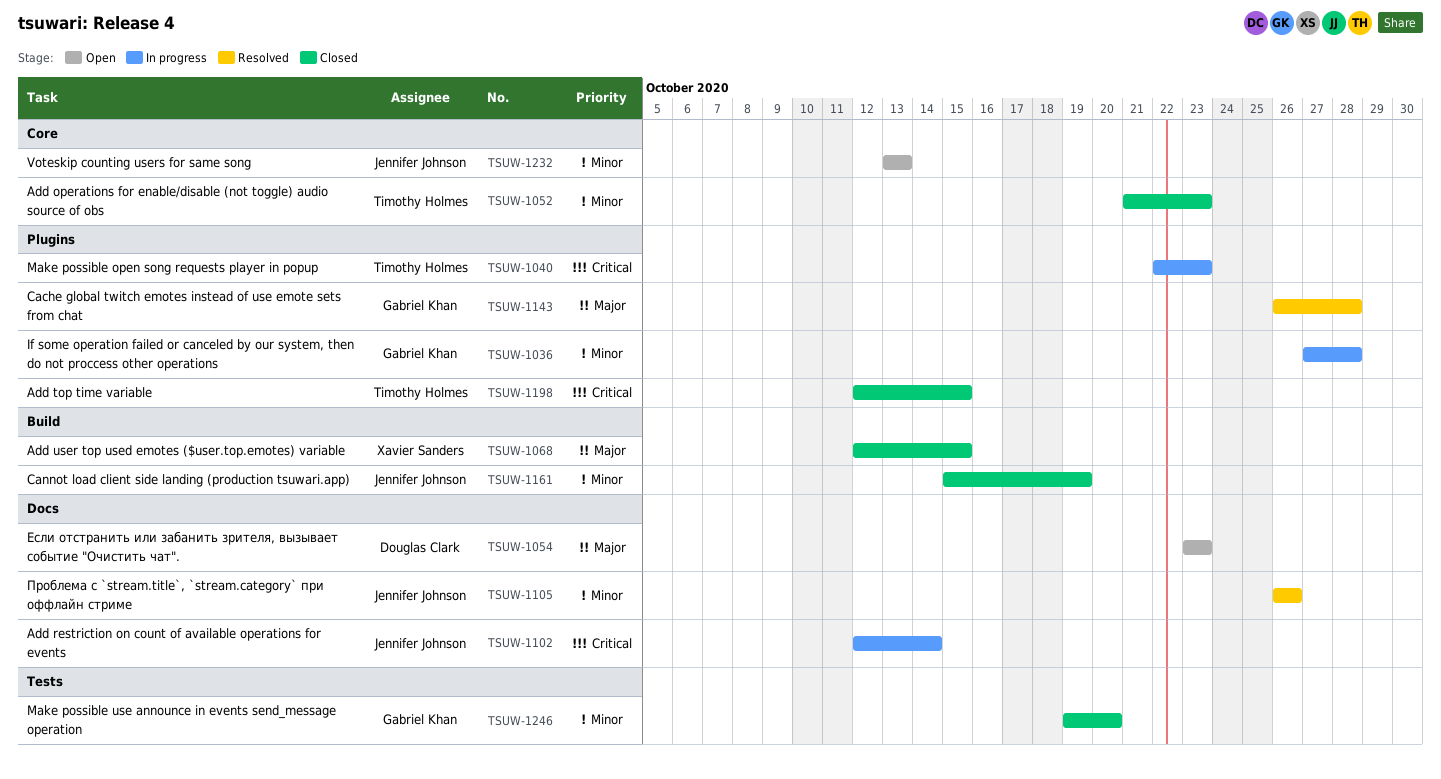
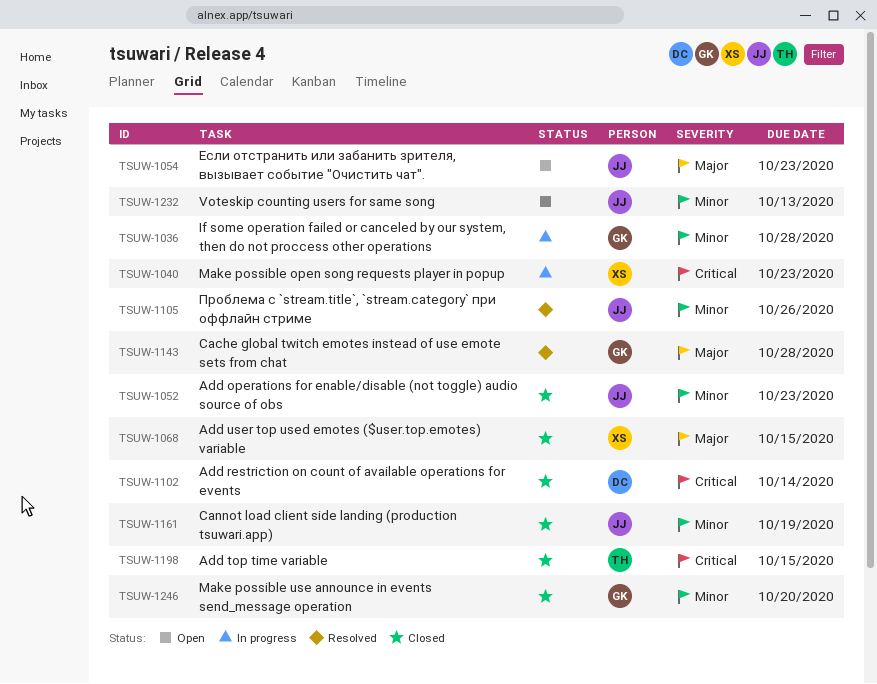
TSUW-1040, owner: Timothy Holmes -> Xavier Sanders
TSUW-1052, owner: Timothy Holmes -> Jennifer Johnson
TSUW-1054, owner: Douglas Clark -> Jennifer Johnson
TSUW-1102, status: In progress -> Closed
TSUW-1102, owner: Jennifer Johnson -> Douglas Clark

